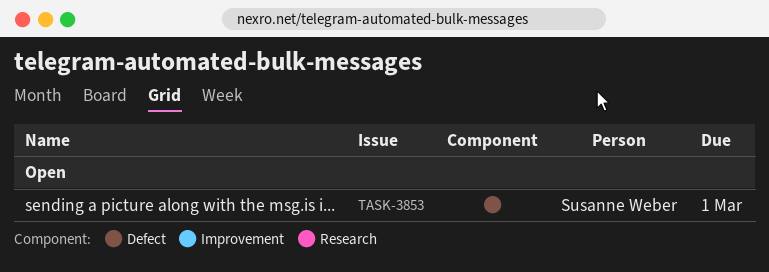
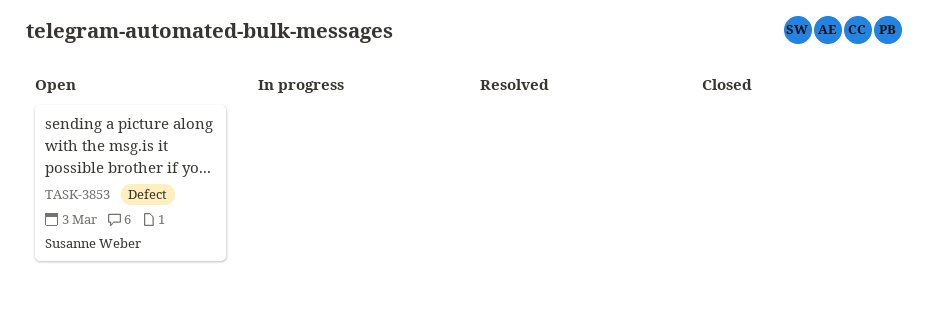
TASK-3853, due: Mar 1 -> Mar 3

